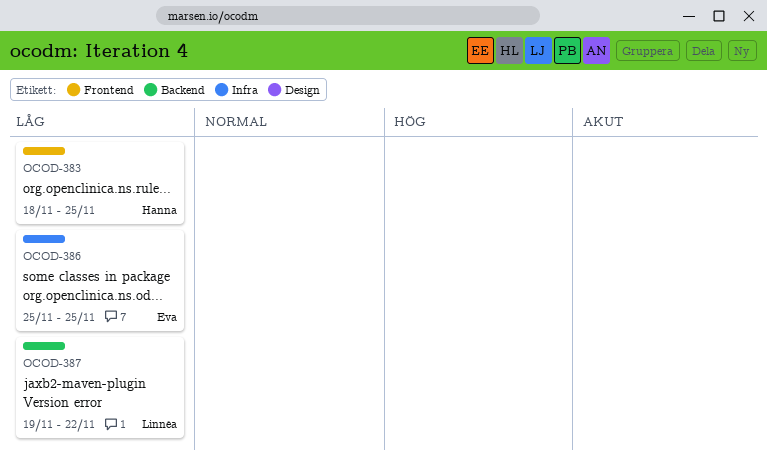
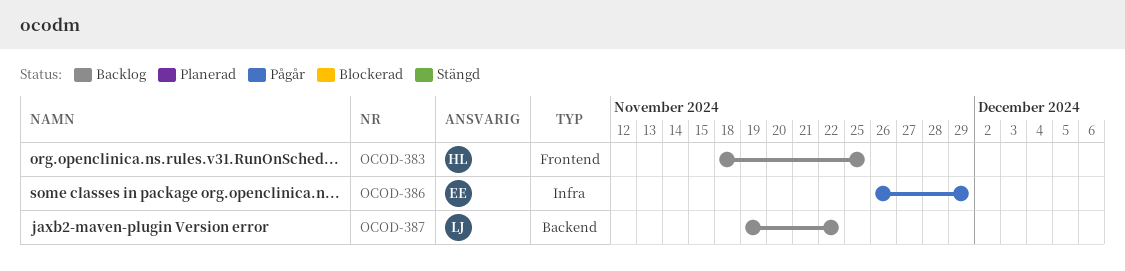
OCOD-386, start: Nov 25 -> Nov 26
OCOD-386, due: Nov 25 -> Nov 29

